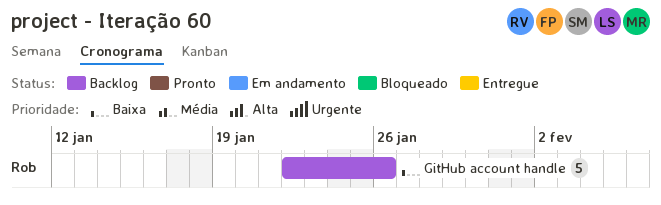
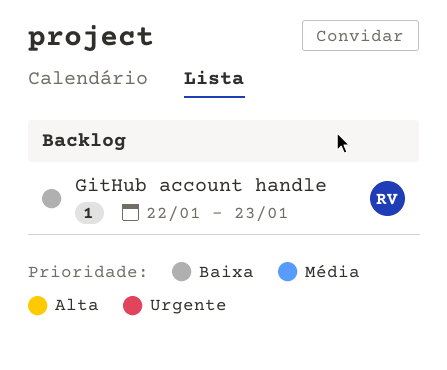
GitHub account handle, estimate: 5 -> 1
GitHub account handle, due: Jan 26 -> Jan 23

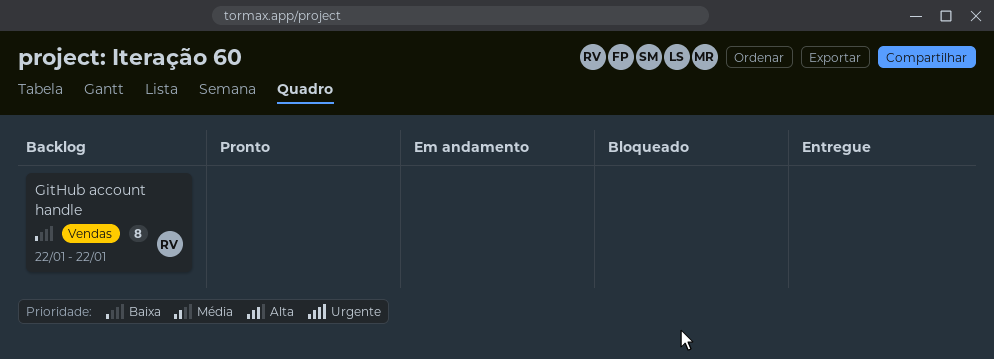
GitHub account handle, estimate: 1 -> 8
GitHub account handle, due: Jan 23 -> Jan 22

